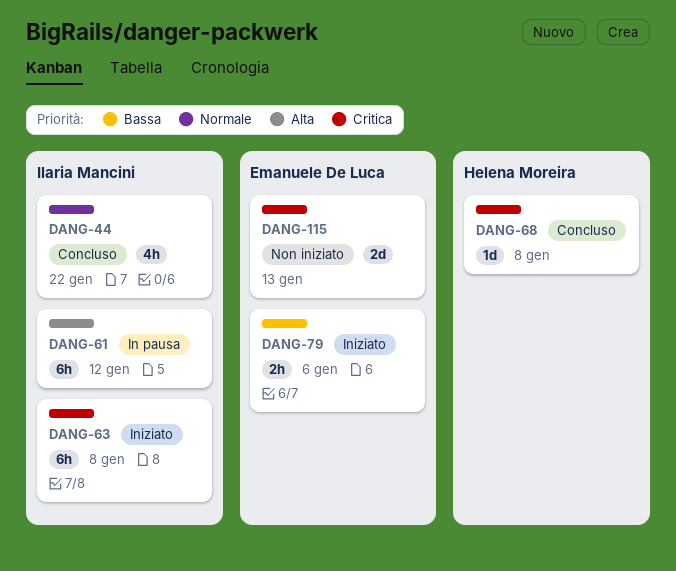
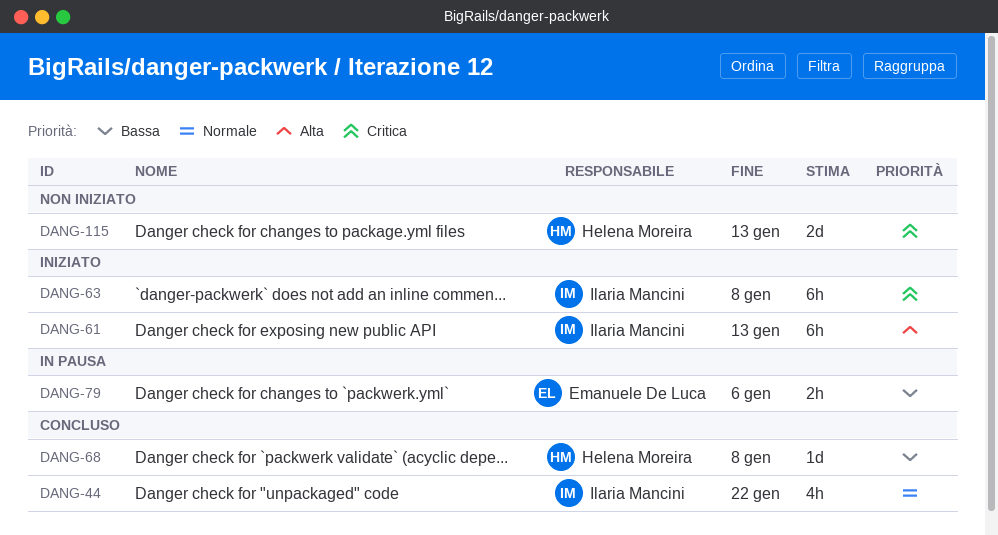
DANG-61, status: In pausa -> Iniziato
DANG-61, due: Jan 12 -> Jan 13
DANG-68, priority: Critica -> Bassa
DANG-79, status: Iniziato -> In pausa
DANG-115, owner: Emanuele De Luca -> Helena Moreira

